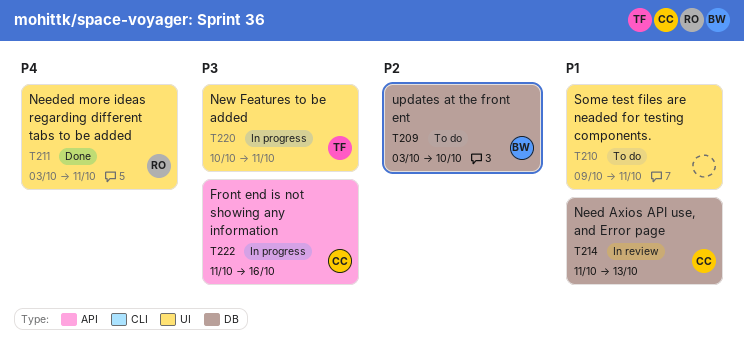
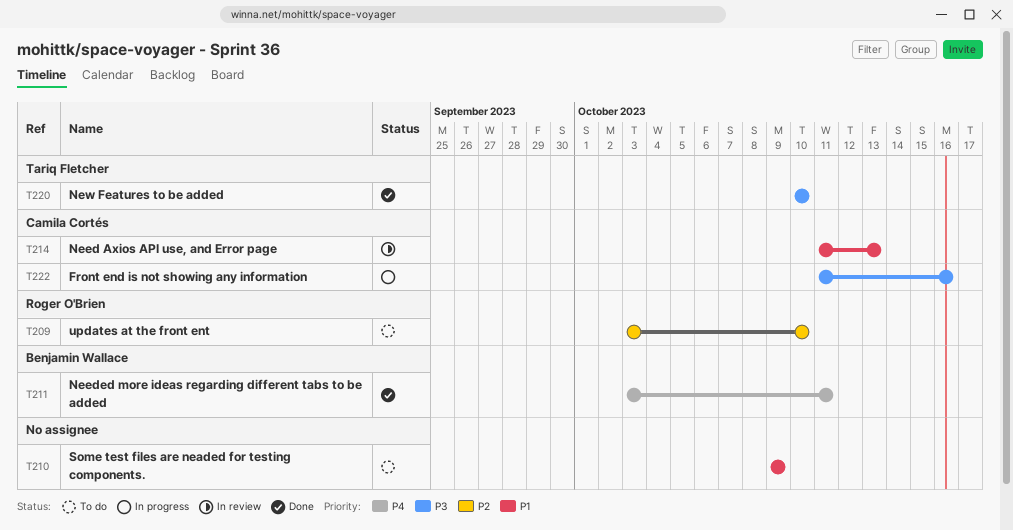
T209, owner: Benjamin Wallace -> Roger O'Brien
T210, due: Oct 11 -> Oct 9
T211, owner: Roger O'Brien -> Benjamin Wallace
T220, status: In progress -> Done
T220, due: Oct 11 -> Oct 10

